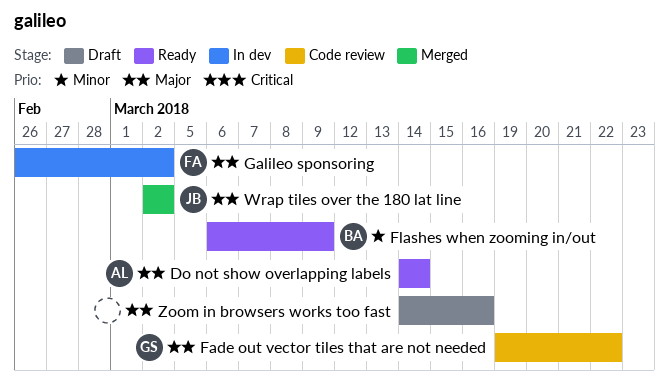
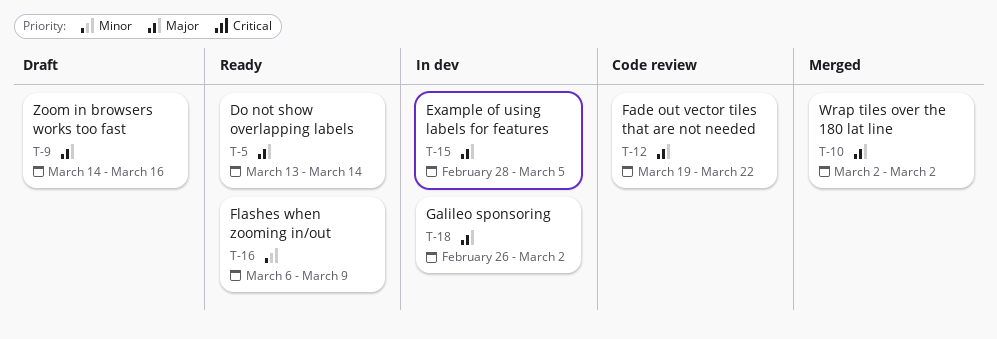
Do not show overlapping labels, start: Mar 14 -> Mar 13
Example of using labels for features: none -> present

